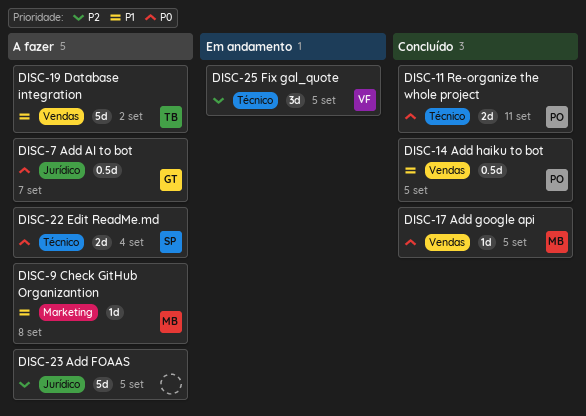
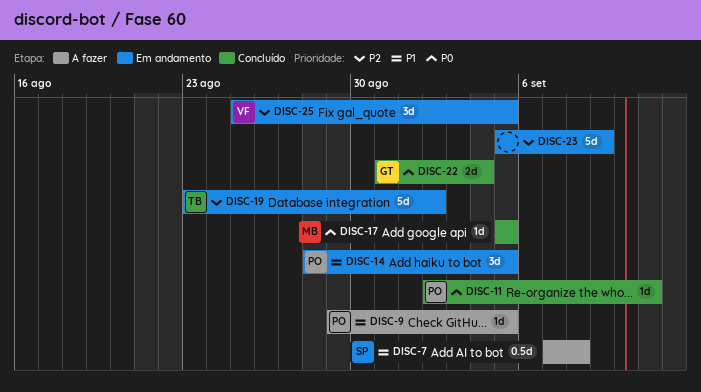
DISC-7, owner: GT -> SP
DISC-7, priority: P0 -> P1
DISC-7, due: Sep 7 -> Sep 8
DISC-9, owner: MB -> PO
DISC-9, due: Sep 8 -> Sep 5
DISC-11, estimate: 2d -> 1d
DISC-14, status: Concluído -> Em andamento
DISC-14, estimate: 0.5d -> 3d
DISC-19, status: A fazer -> Em andamento
DISC-19, priority: P1 -> P2
DISC-22, status: A fazer -> Concluído
DISC-22, owner: SP -> GT
DISC-23, status: A fazer -> Em andamento
DISC-23, due: Sep 5 -> Sep 9

